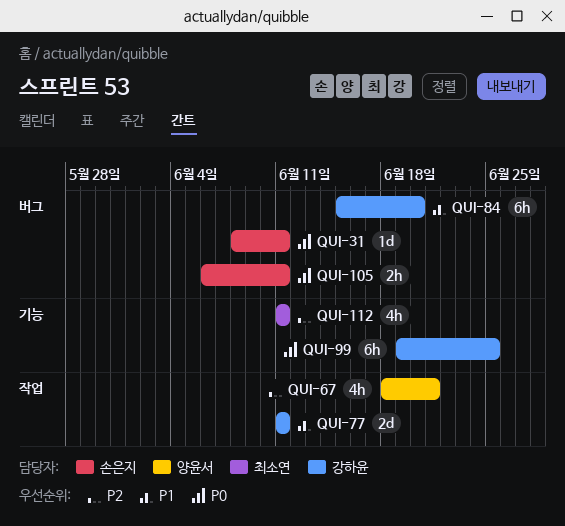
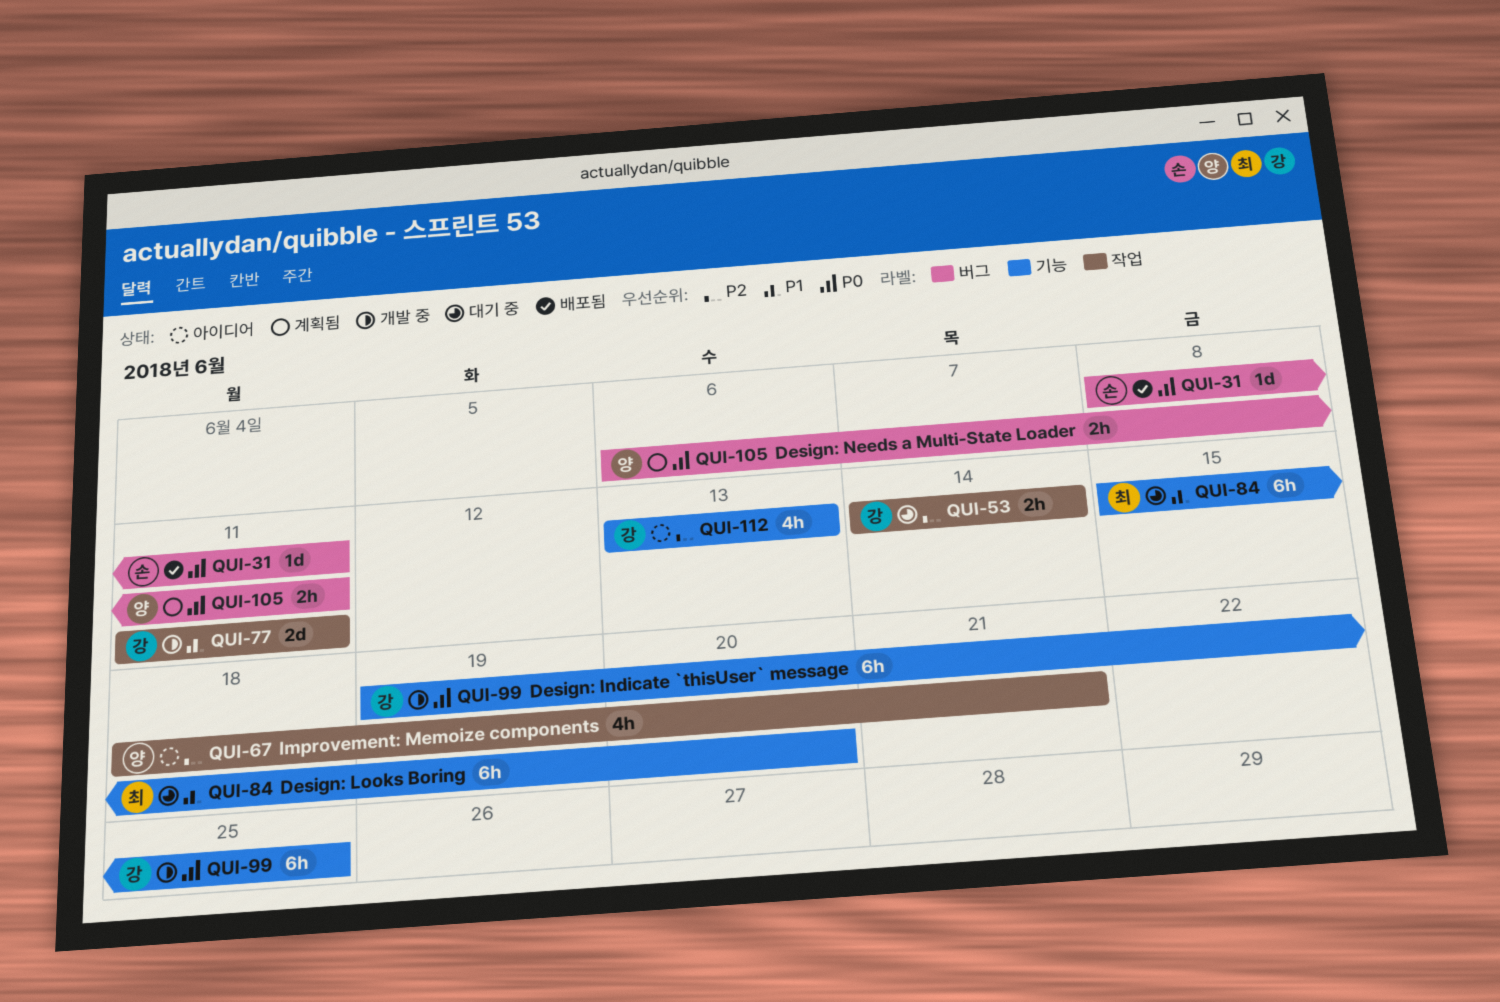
QUI-53: none -> present
QUI-84, owner: 강하윤 -> 최소연
QUI-84, label: 버그 -> 기능
QUI-105, owner: 손은지 -> 양윤서
QUI-112, owner: 최소연 -> 강하윤
QUI-112, start: Jun 11 -> Jun 13
QUI-112, due: Jun 11 -> Jun 13

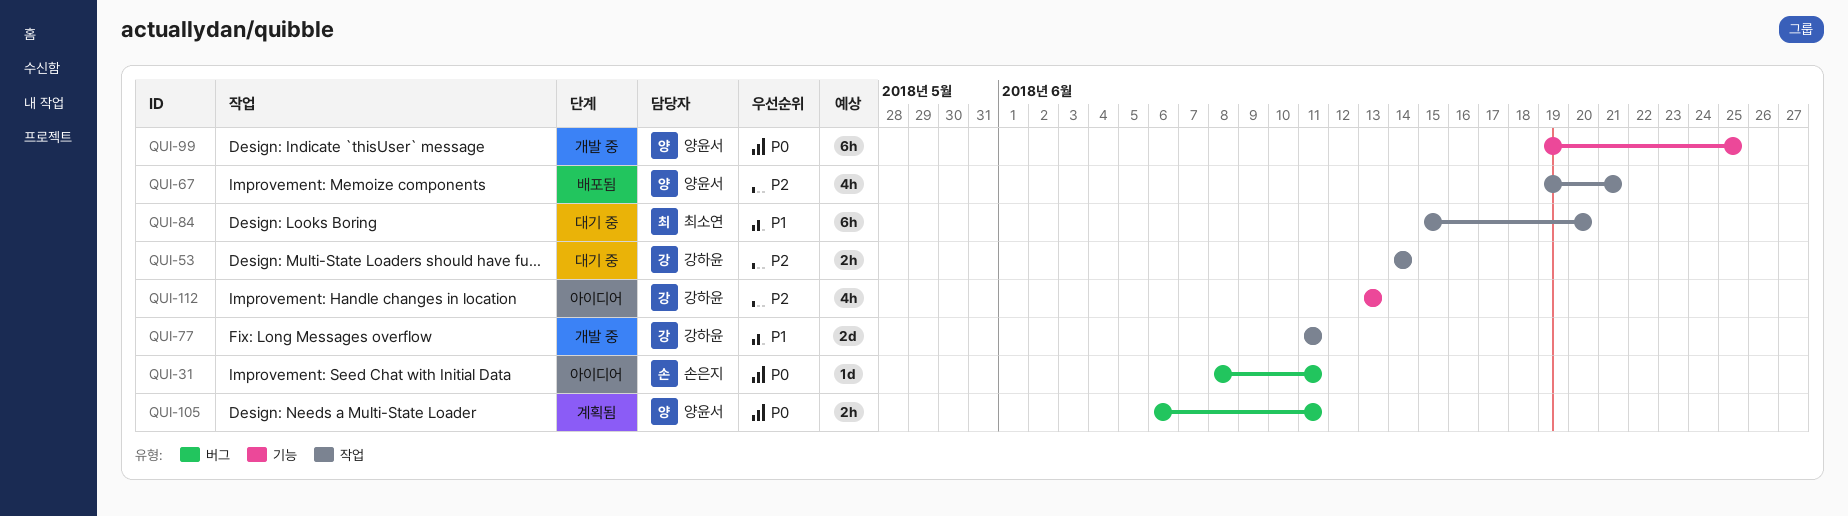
QUI-31, status: 배포됨 -> 아이디어
QUI-67, status: 아이디어 -> 배포됨
QUI-67, start: Jun 18 -> Jun 19
QUI-84, label: 기능 -> 작업
QUI-99, owner: 강하윤 -> 양윤서

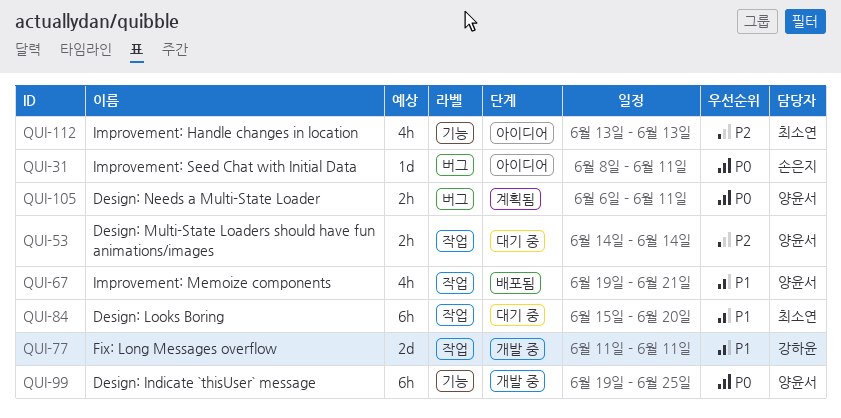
QUI-53, owner: 강하윤 -> 양윤서
QUI-67, priority: P2 -> P1
QUI-112, owner: 강하윤 -> 최소연

